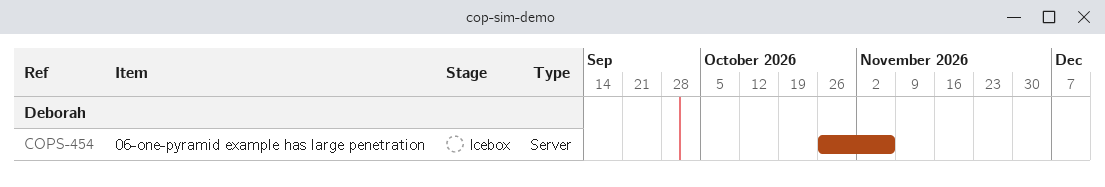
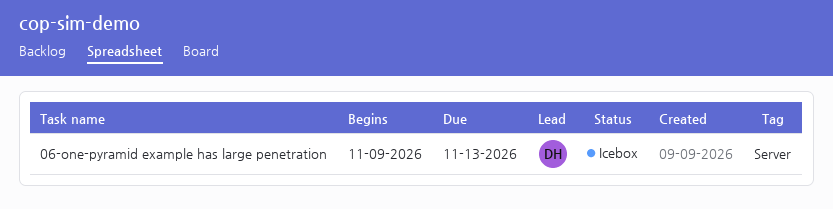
06-one-pyramid example has large penetration, start: Oct 26 -> Nov 9
06-one-pyramid example has large penetration, due: Nov 6 -> Nov 13

